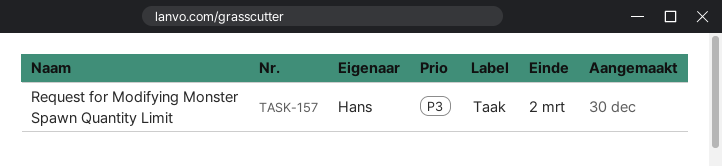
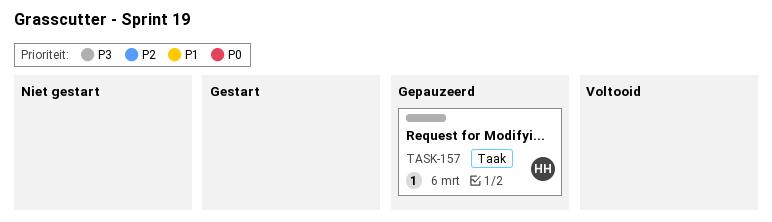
TASK-157, due: Mar 2 -> Mar 6

